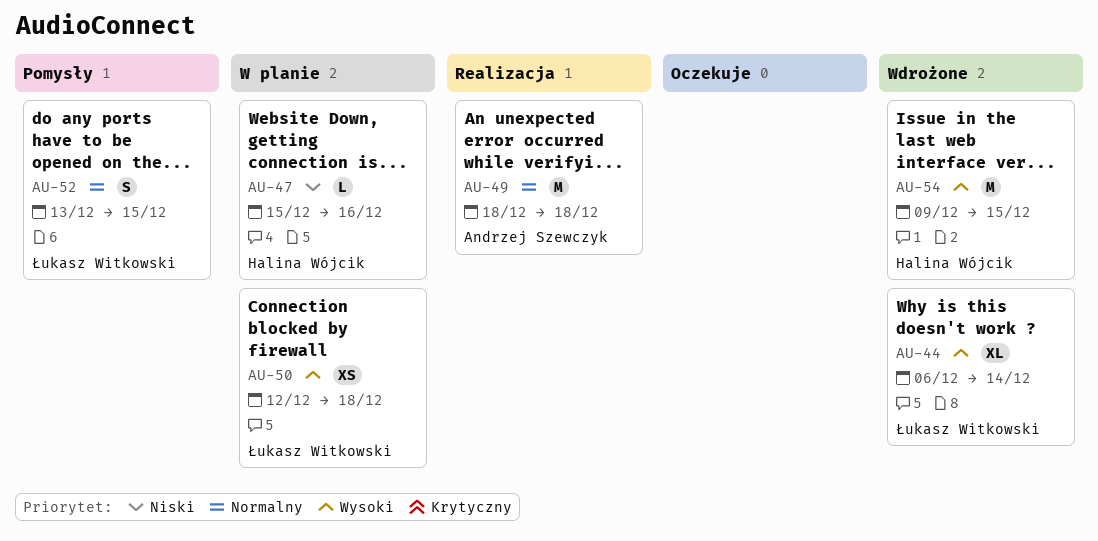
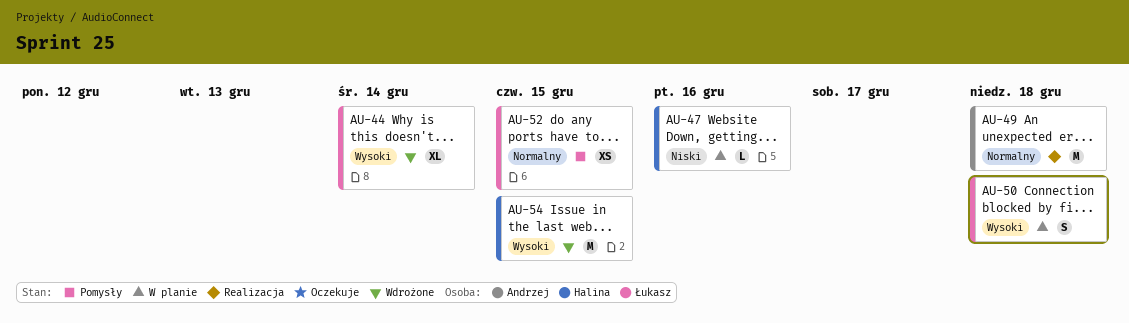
AU-50, estimate: XS -> S
AU-52, estimate: S -> XS

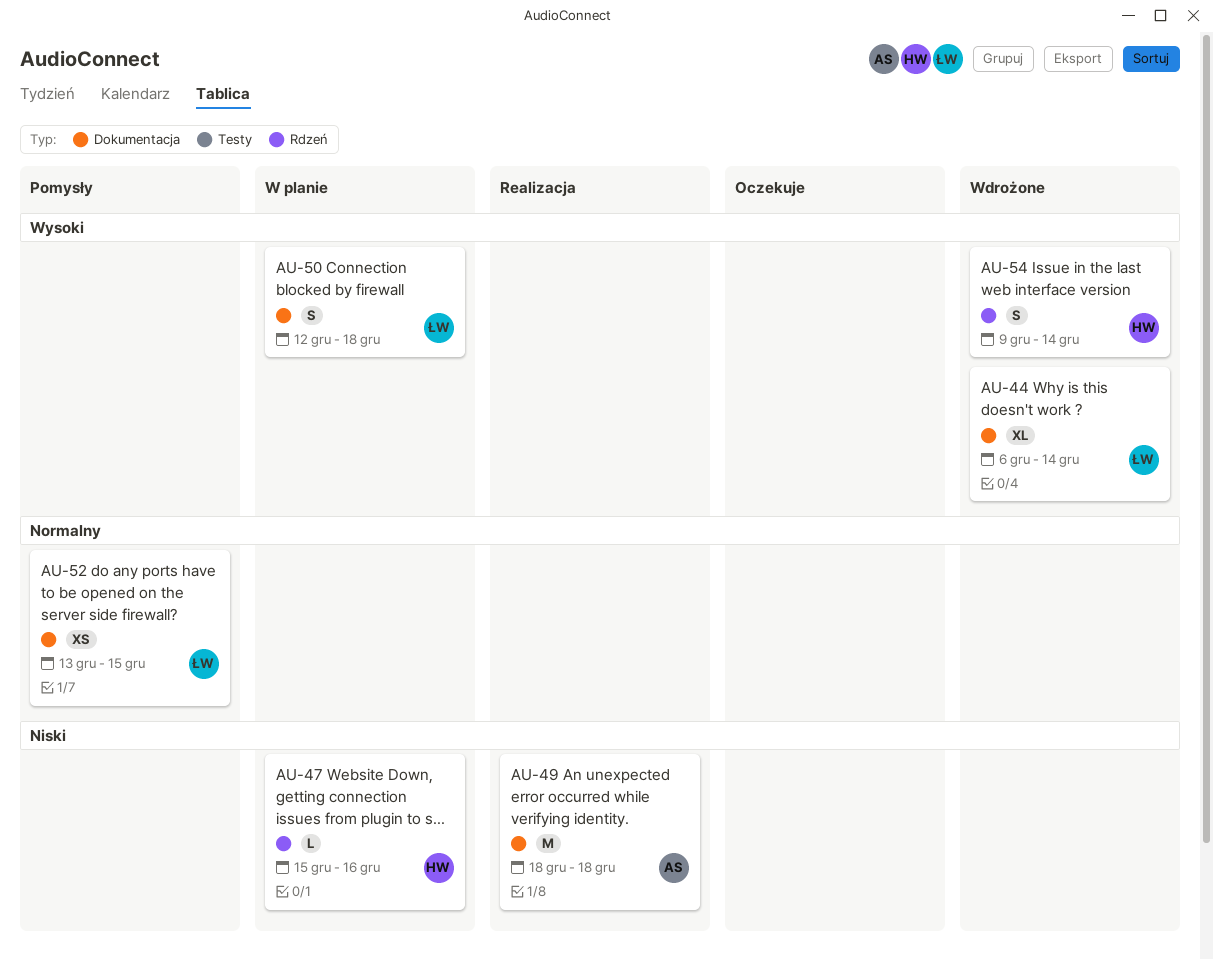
AU-49, priority: Normalny -> Niski
AU-54, estimate: M -> S
AU-54, due: Dec 15 -> Dec 14

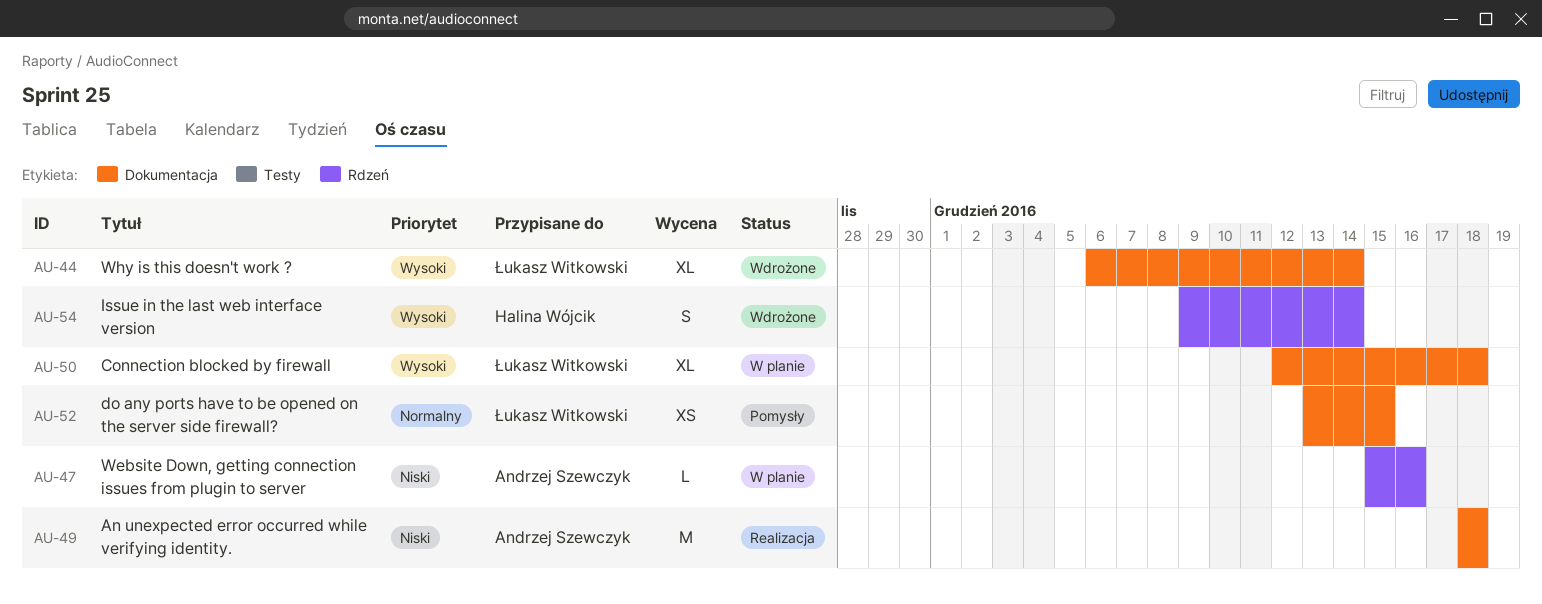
AU-47, owner: Halina Wójcik -> Andrzej Szewczyk
AU-50, estimate: S -> XL

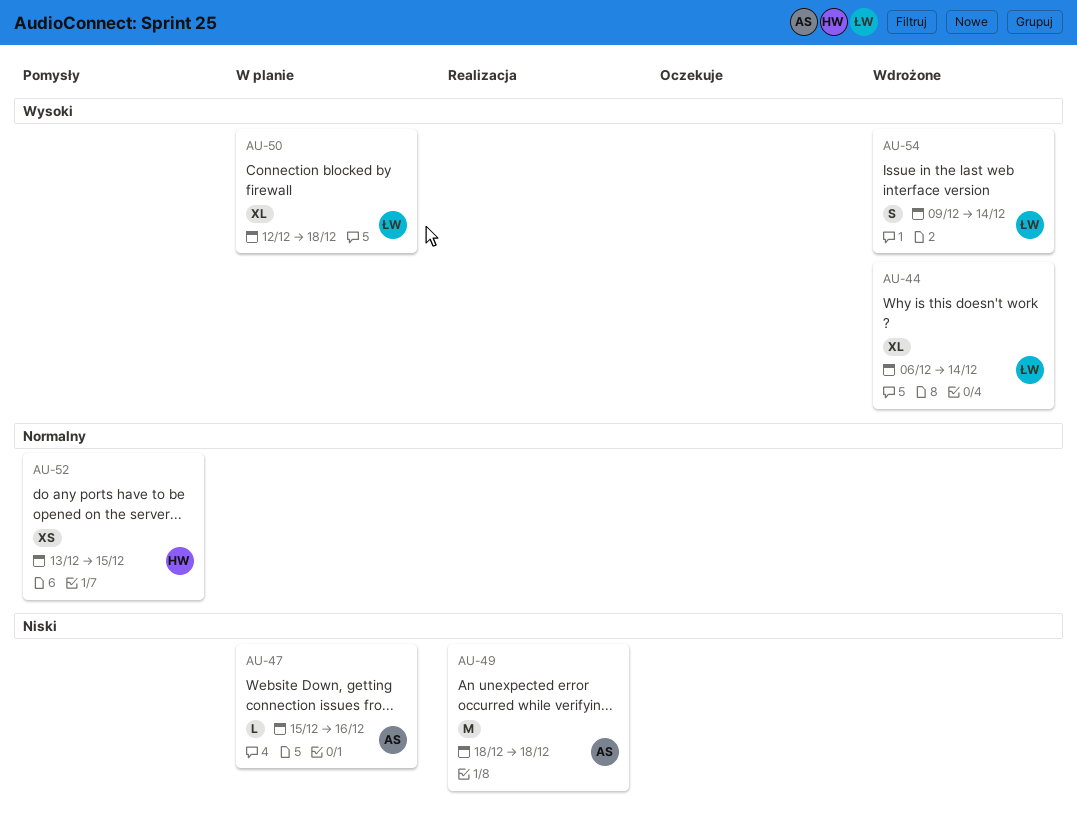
AU-52, owner: Łukasz Witkowski -> Halina Wójcik
AU-54, owner: Halina Wójcik -> Łukasz Witkowski

